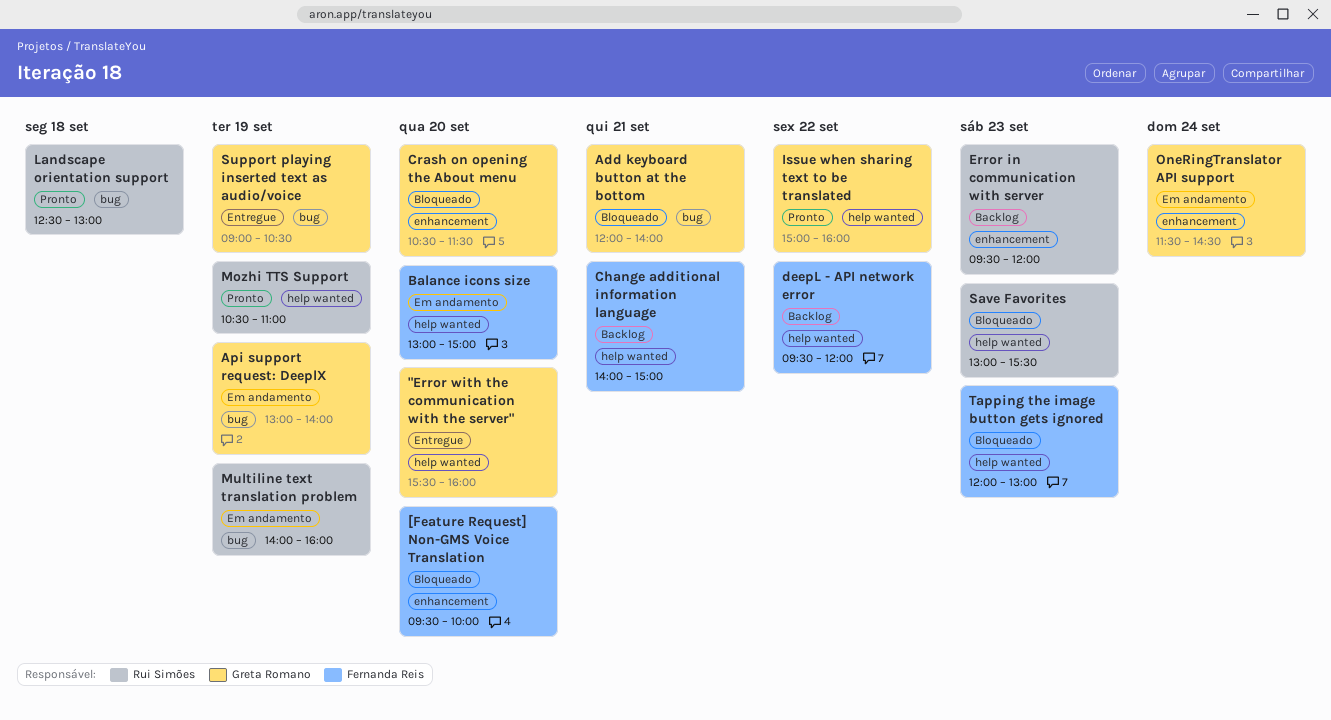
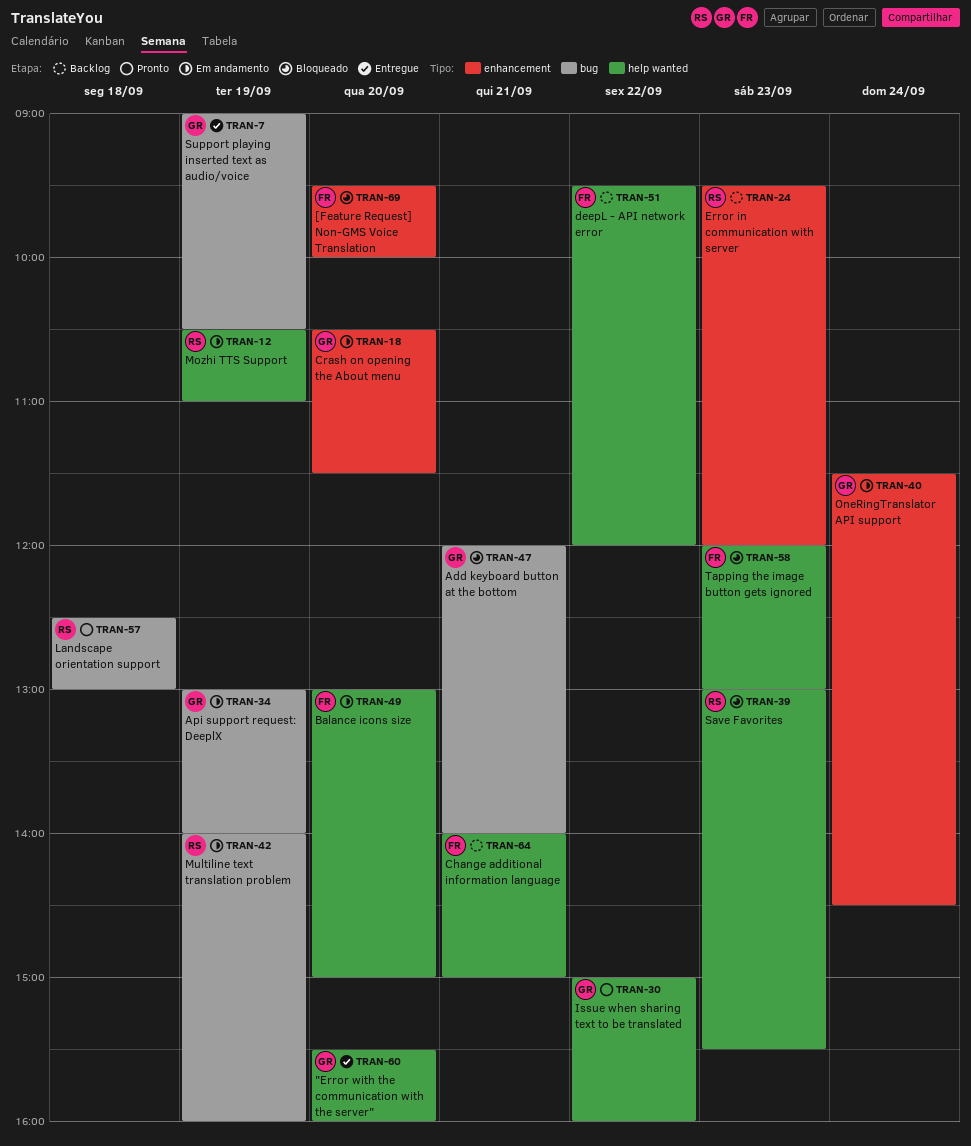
Crash on opening the About menu, status: Bloqueado -> Em andamento
Mozhi TTS Support, status: Pronto -> Em andamento

